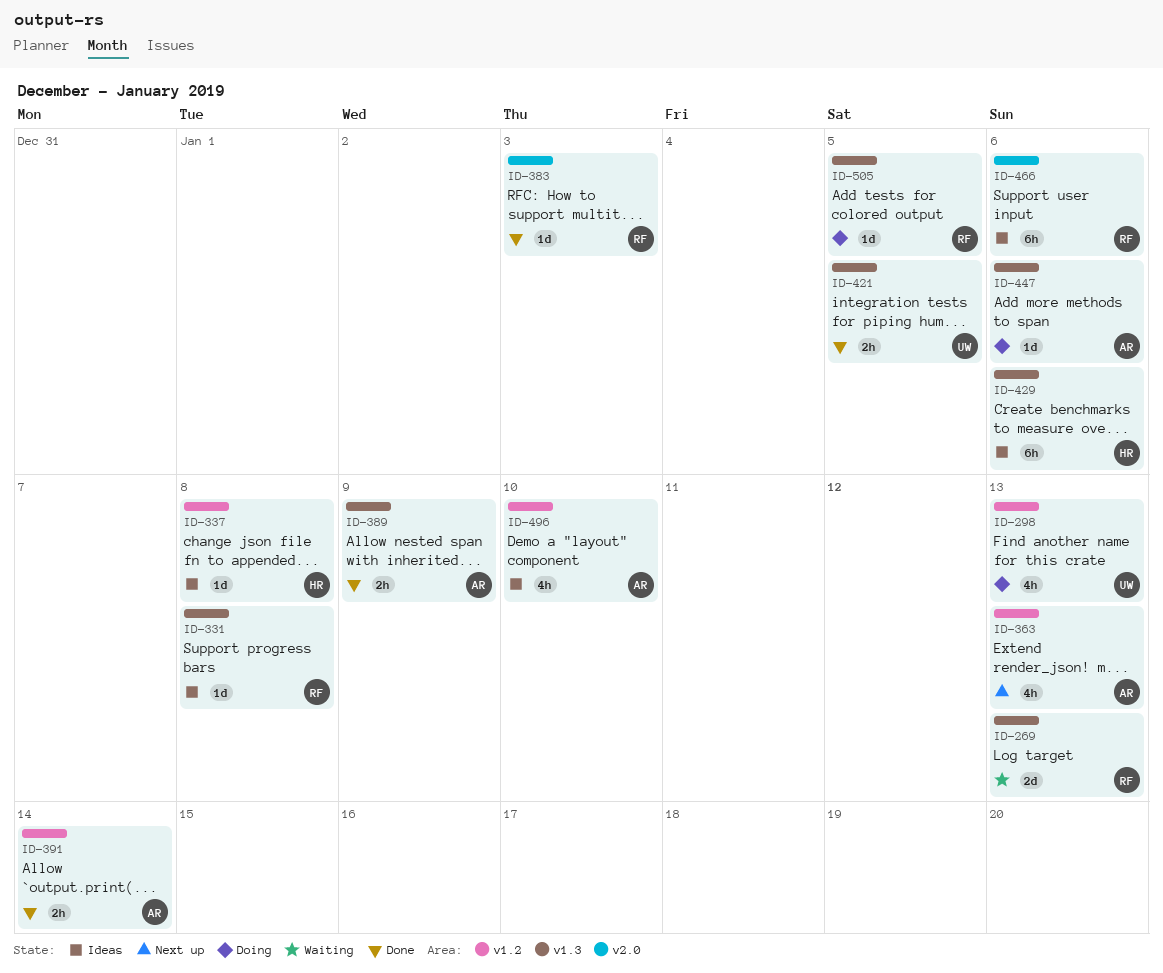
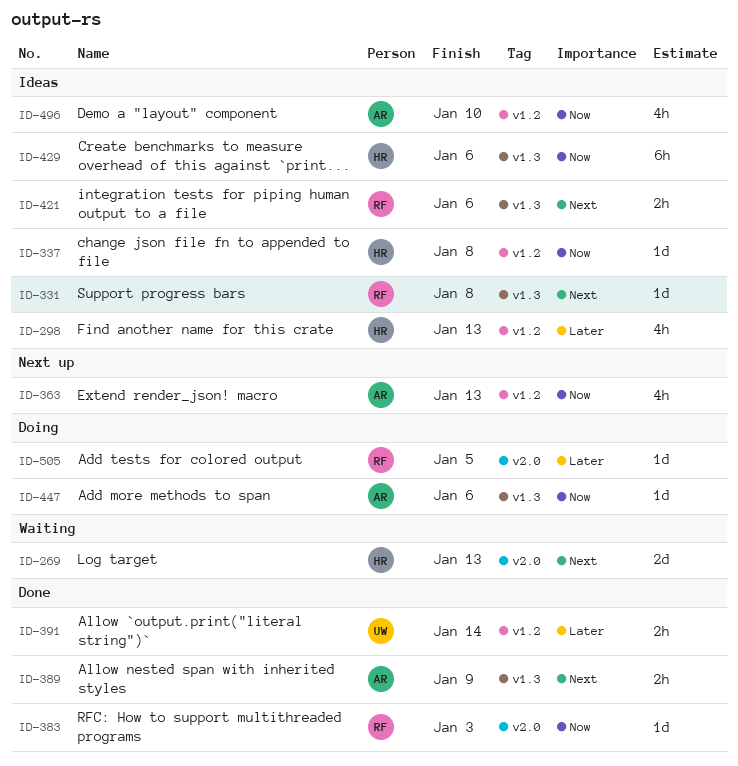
ID-269, owner: RF -> HR
ID-269, label: v1.3 -> v2.0
ID-298, status: Doing -> Ideas
ID-298, owner: UW -> HR
ID-391, owner: AR -> UW
ID-421, status: Done -> Ideas
ID-421, owner: UW -> RF
ID-421, due: Jan 5 -> Jan 6
ID-466: present -> none
ID-505, label: v1.3 -> v2.0

